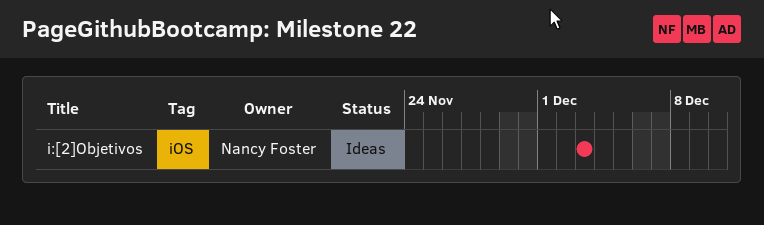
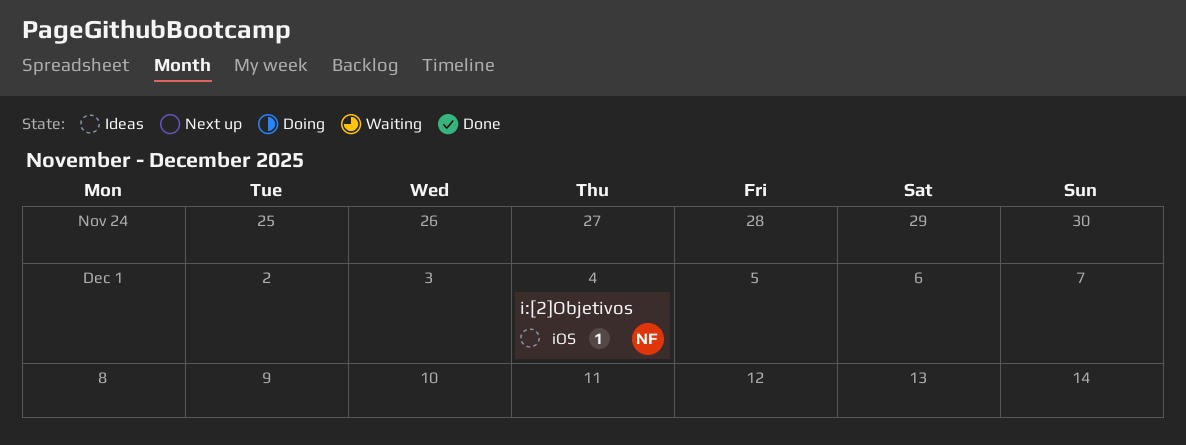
i:[2]Objetivos, due: Dec 3 -> Dec 4

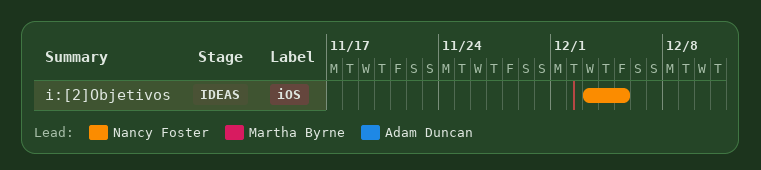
i:[2]Objetivos, due: Dec 4 -> Dec 5

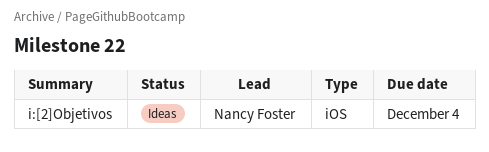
i:[2]Objetivos, due: Dec 5 -> Dec 4

